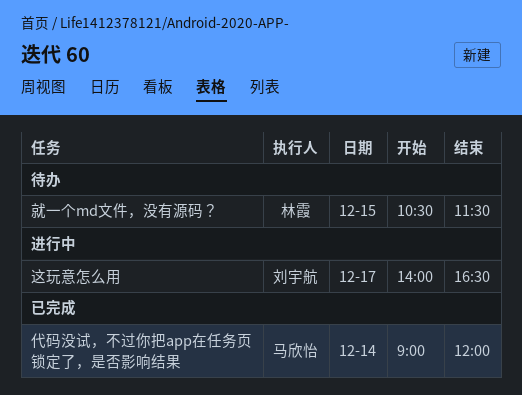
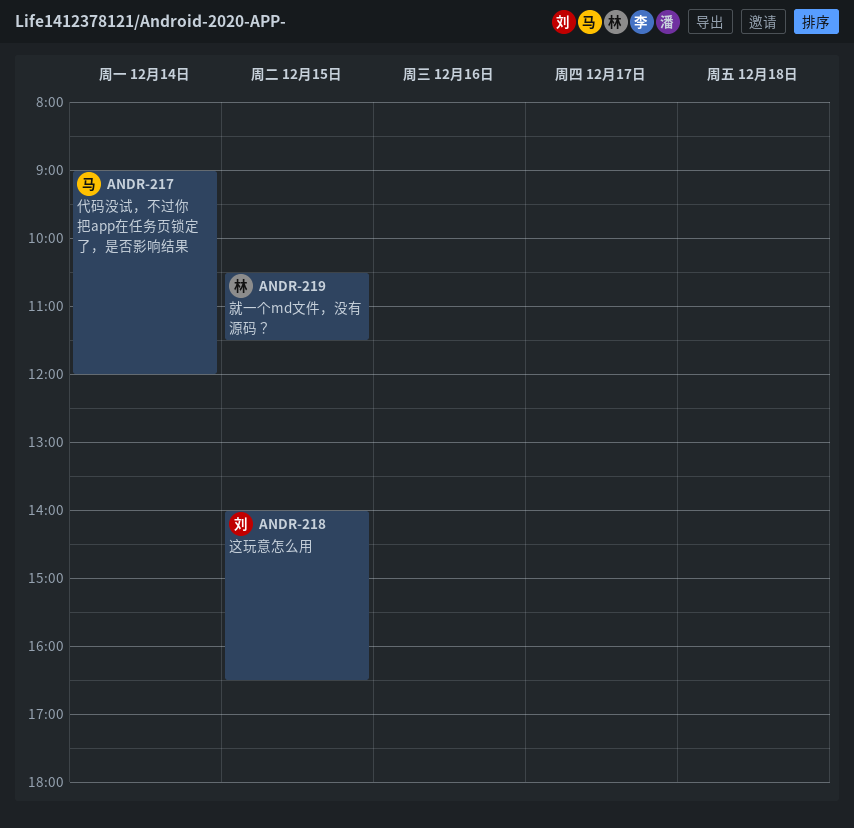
这玩意怎么用, day: Dec 17 -> Dec 15

